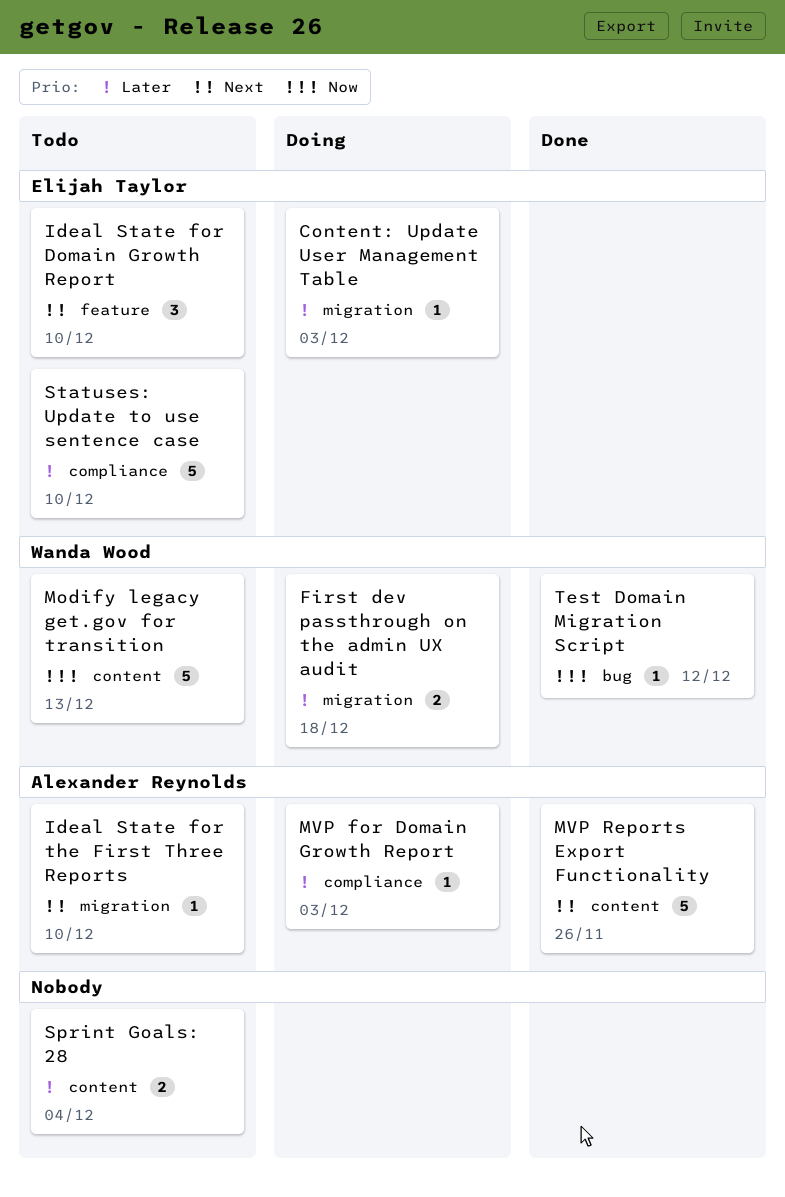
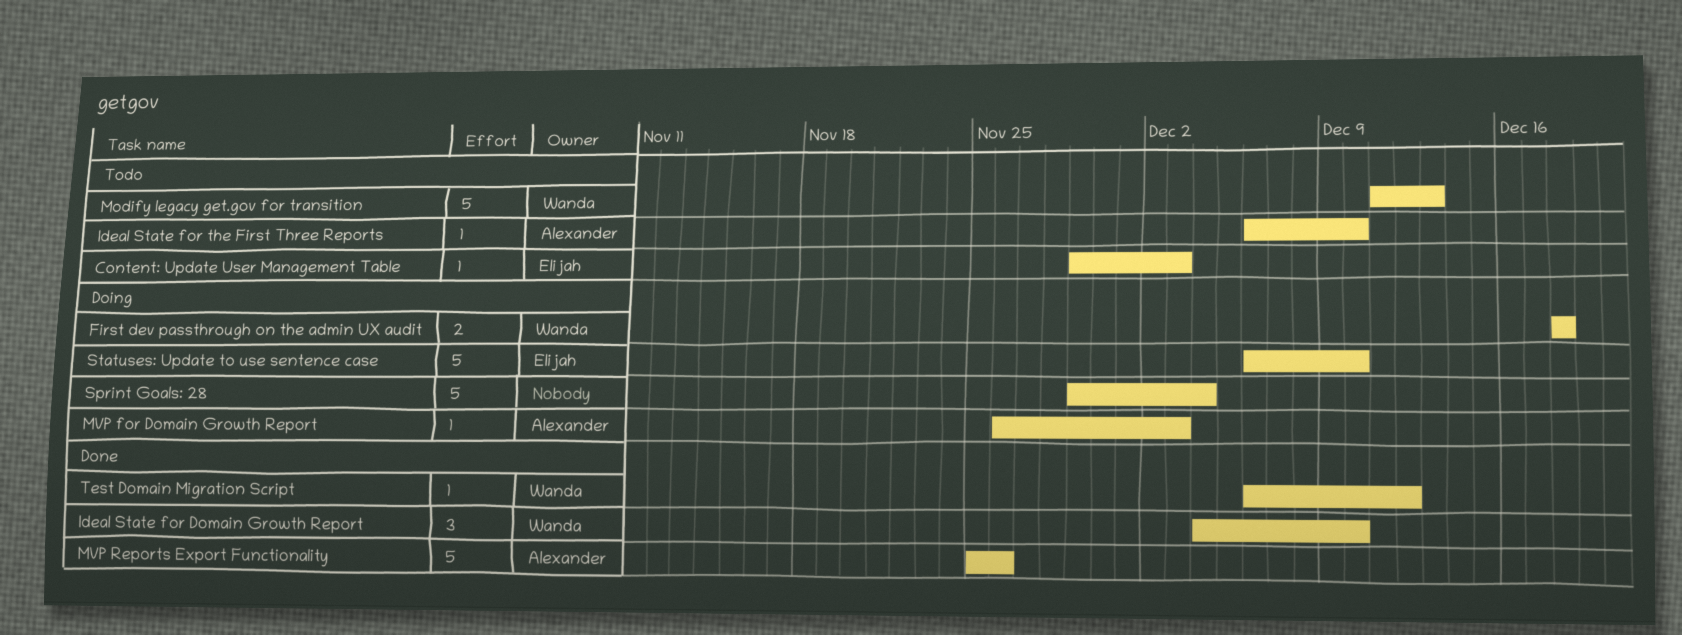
Content: Update User Management Table, status: Doing -> Todo
Ideal State for Domain Growth Report, status: Todo -> Done
Ideal State for Domain Growth Report, owner: Elijah Taylor -> Wanda Wood
Sprint Goals: 28, status: Todo -> Doing
Sprint Goals: 28, estimate: 2 -> 5
Statuses: Update to use sentence case, status: Todo -> Doing

